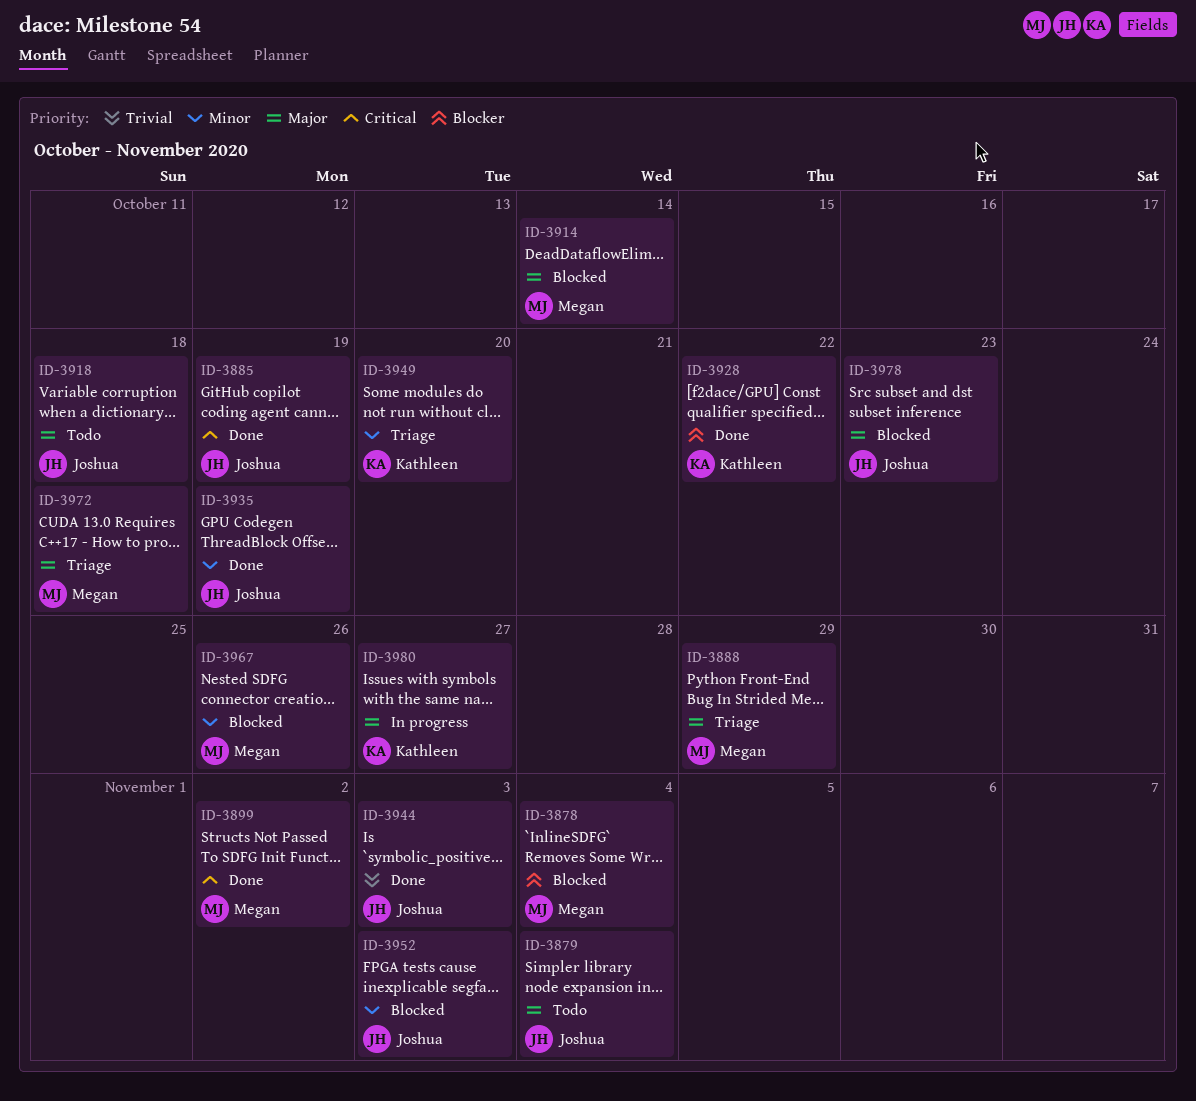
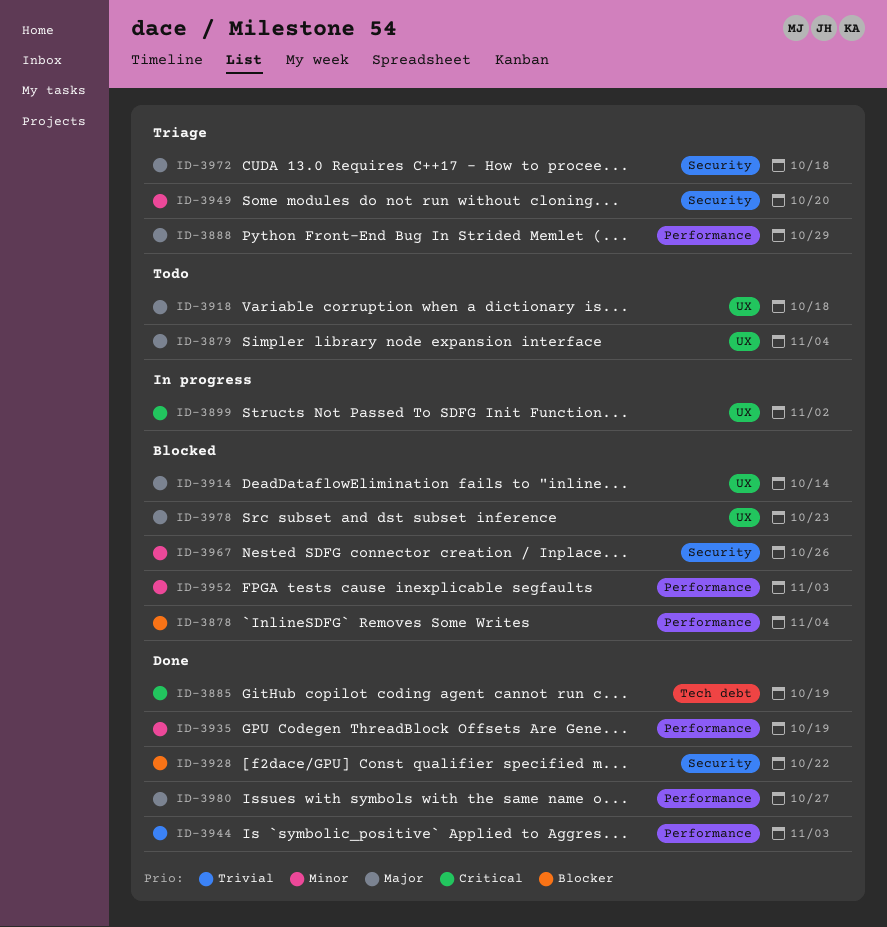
ID-3899, status: Done -> In progress
ID-3980, status: In progress -> Done

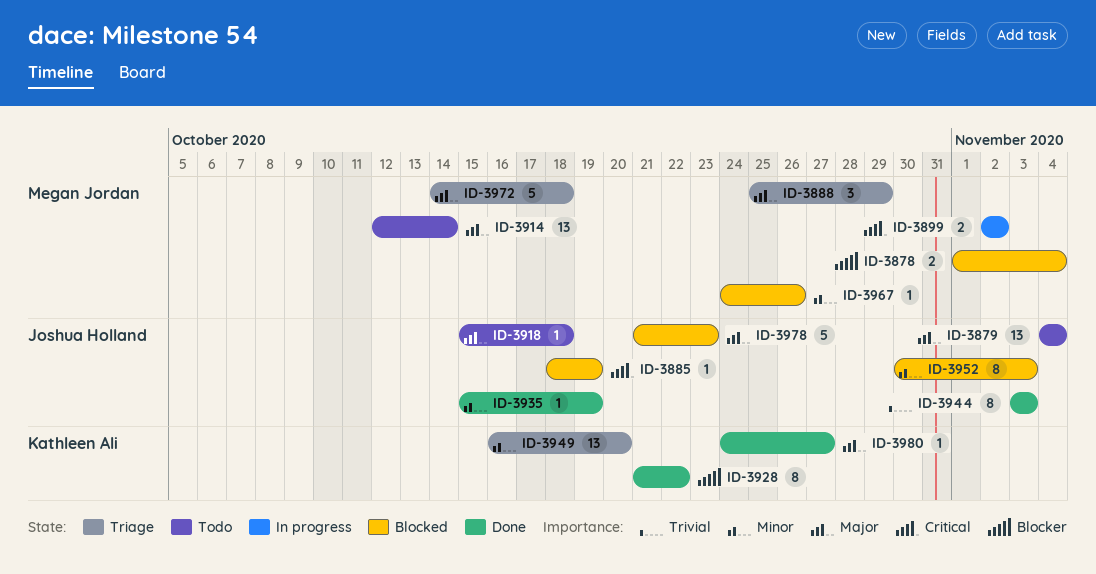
ID-3885, status: Done -> Blocked
ID-3914, status: Blocked -> Todo

